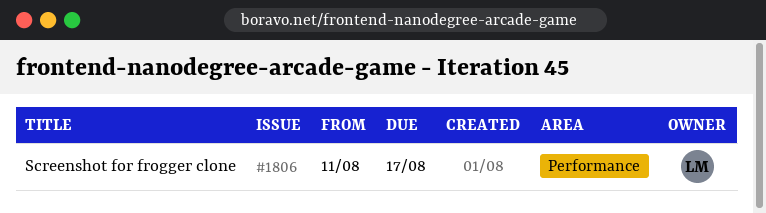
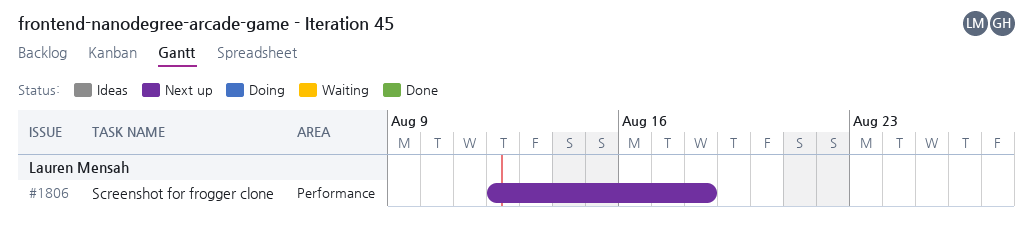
#1806, start: Aug 11 -> Aug 12
#1806, due: Aug 17 -> Aug 18

